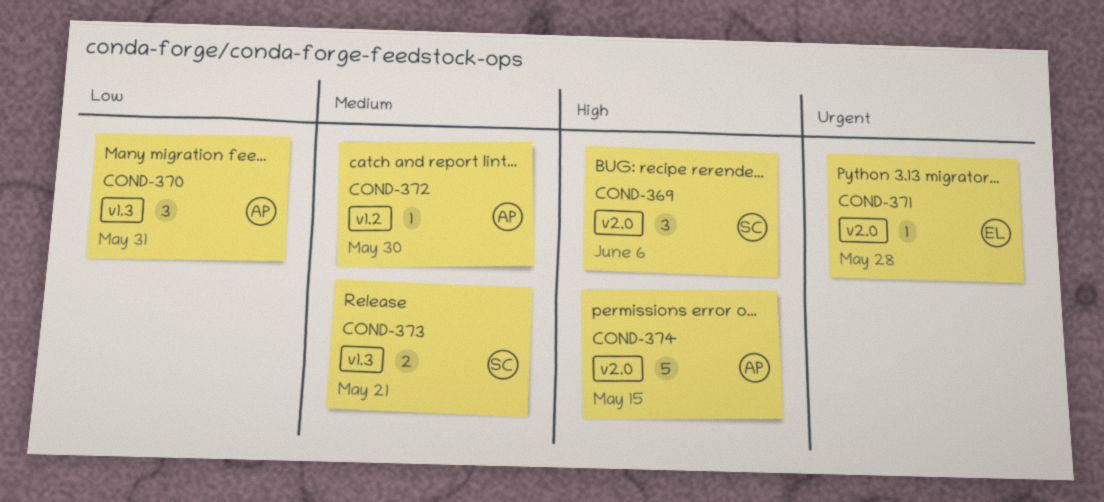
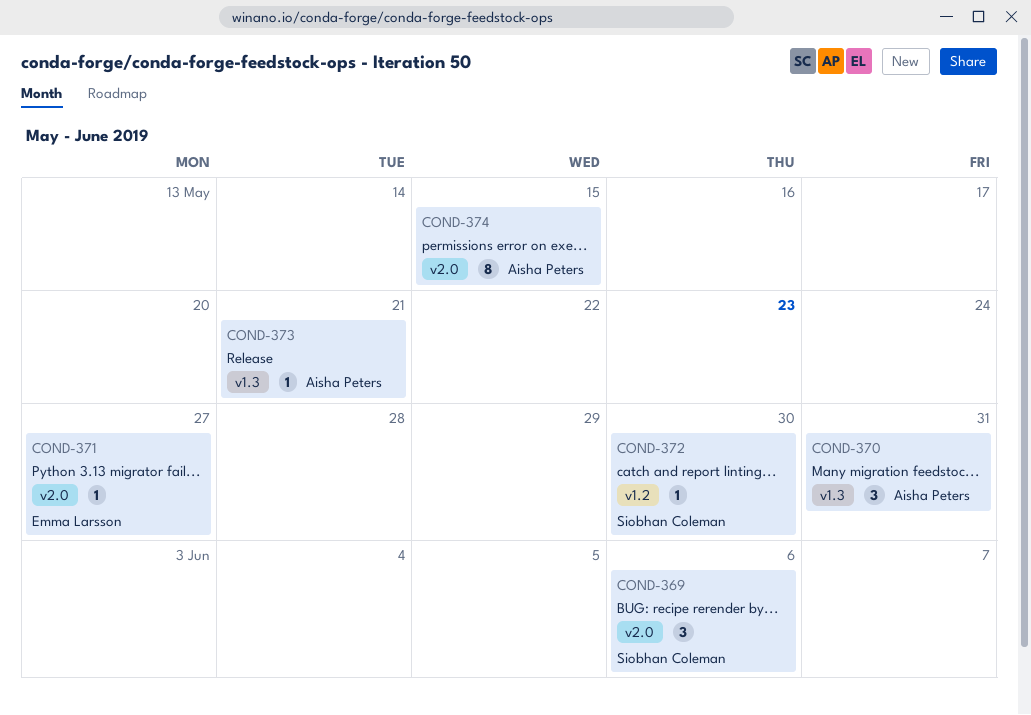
COND-371, due: May 28 -> May 27
COND-372, owner: Aisha Peters -> Siobhan Coleman
COND-373, owner: Siobhan Coleman -> Aisha Peters
COND-373, estimate: 2 -> 1
COND-374, estimate: 5 -> 8

